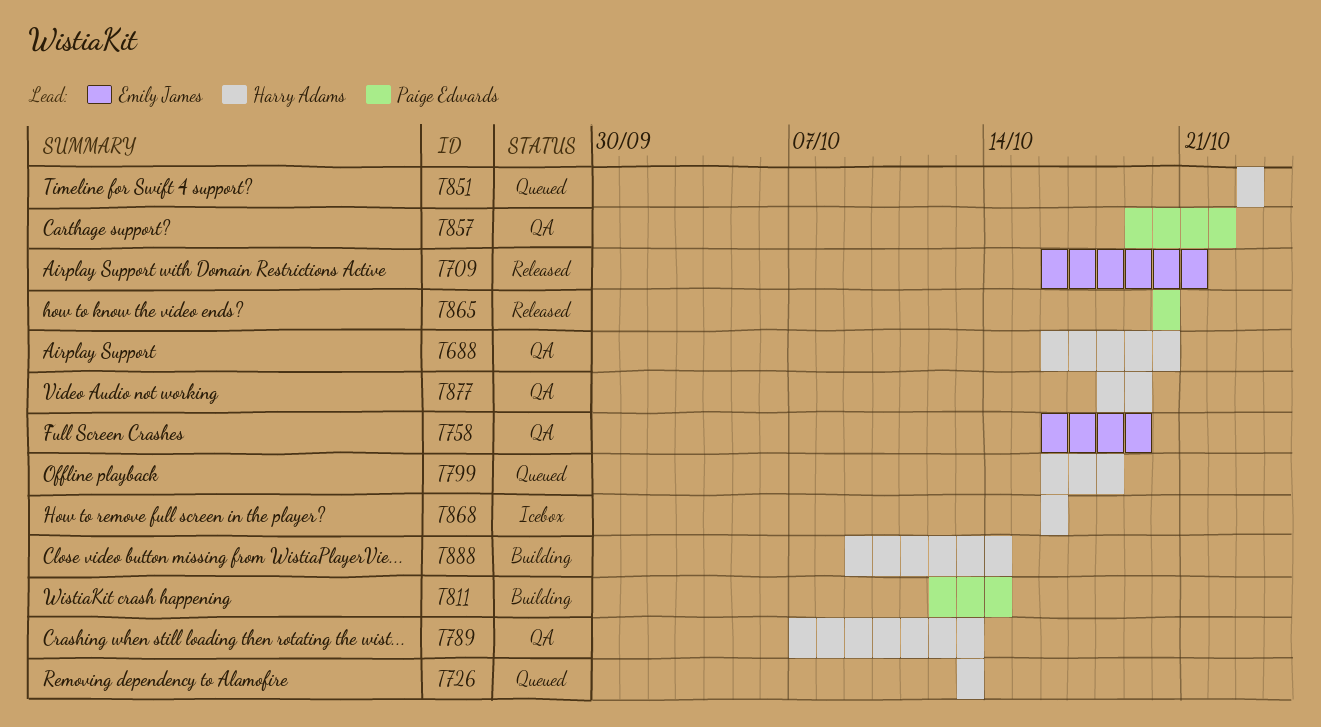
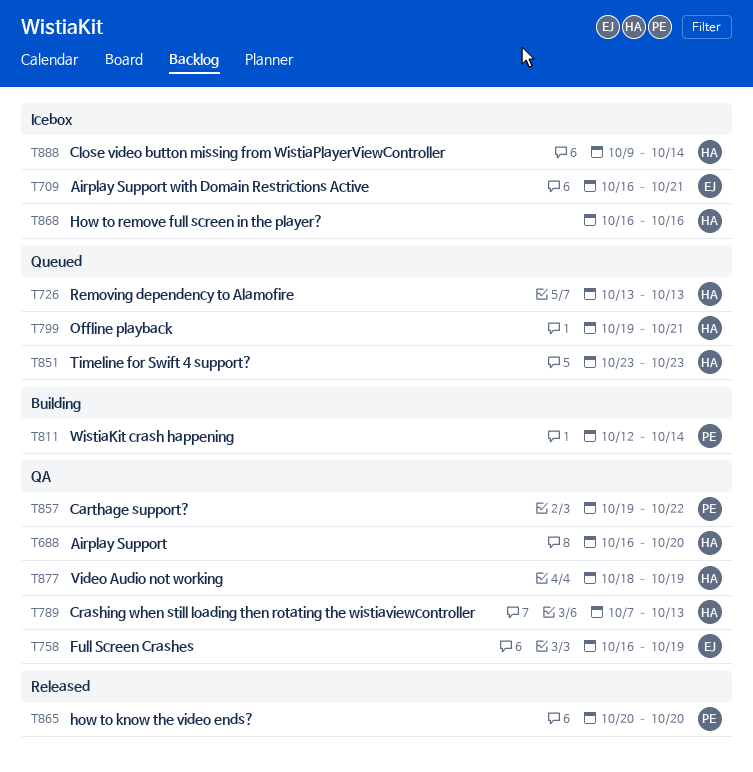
T709, status: Released -> Icebox
T799, start: Oct 16 -> Oct 19
T799, due: Oct 18 -> Oct 21
T888, status: Building -> Icebox

